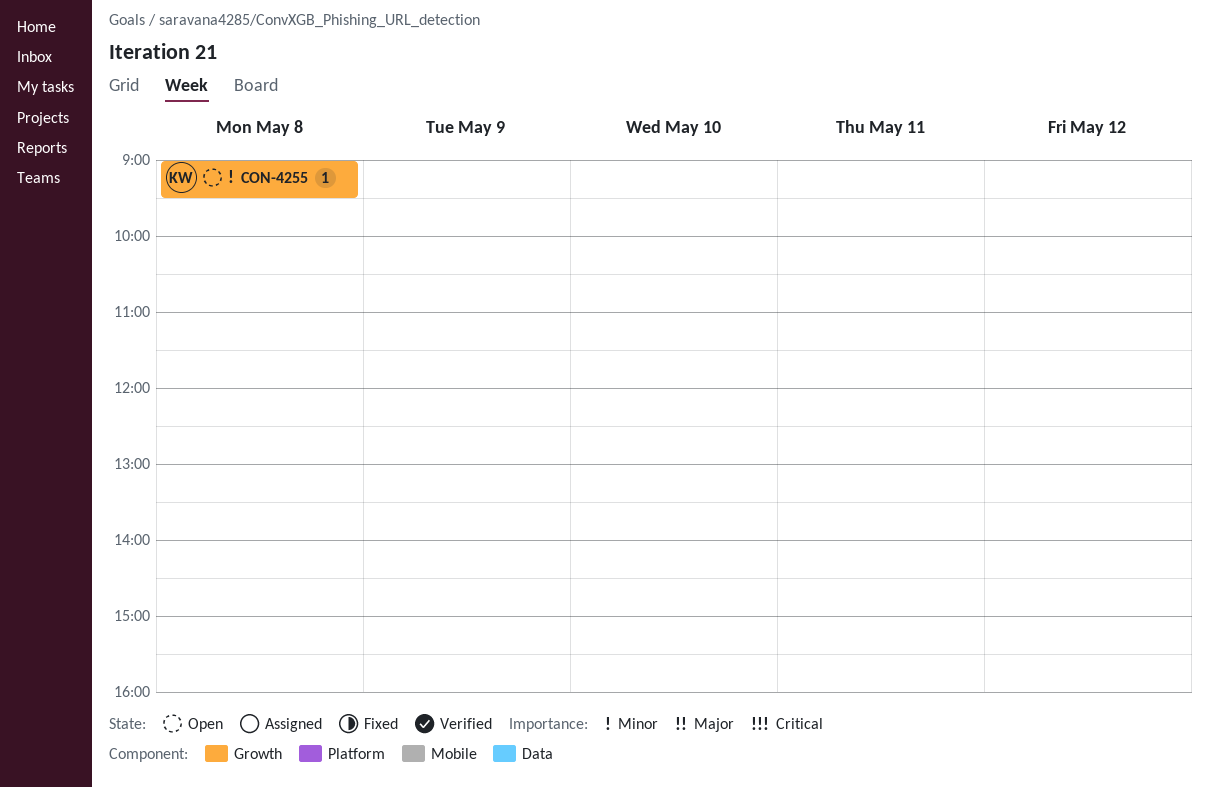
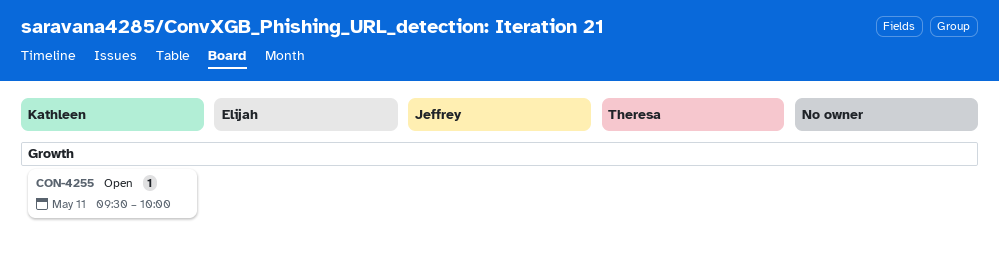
CON-4255, day: May 8 -> May 11
CON-4255, begins: 09:00 -> 09:30
CON-4255, ends: 09:30 -> 10:00

